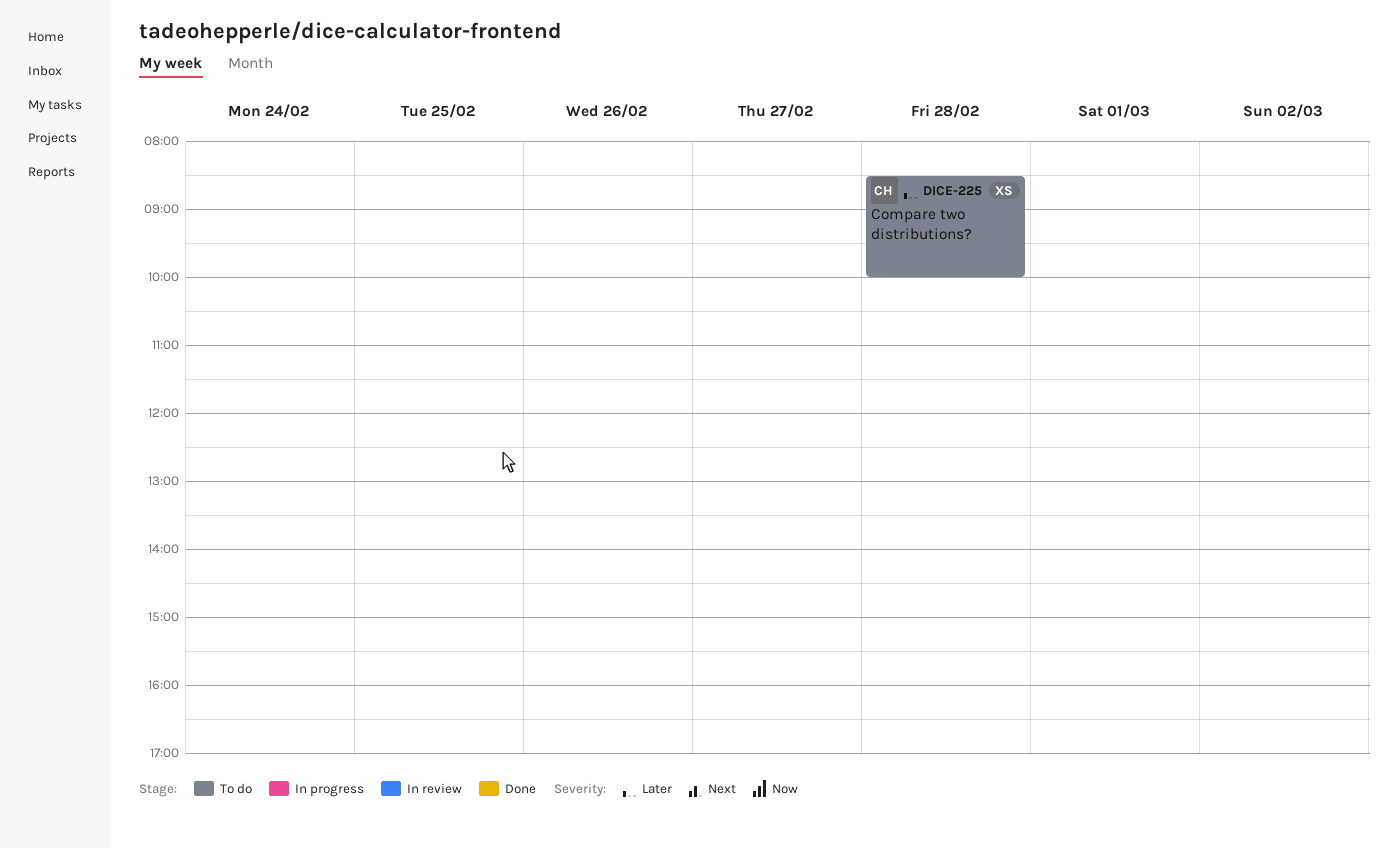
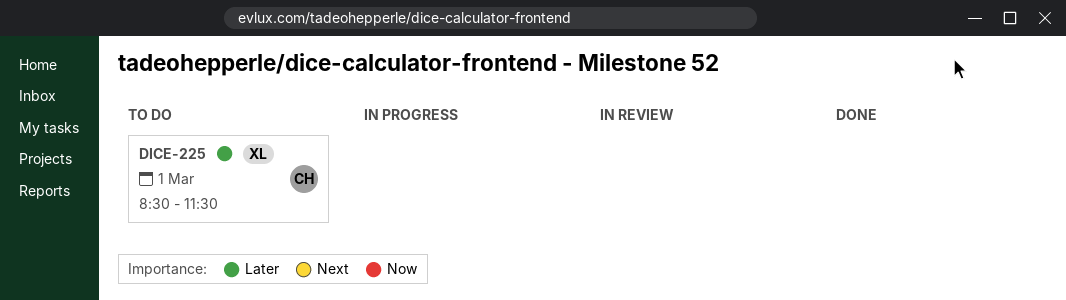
DICE-225, estimate: XS -> XL
DICE-225, day: Feb 28 -> Mar 1
DICE-225, ends: 10:00 -> 11:30

